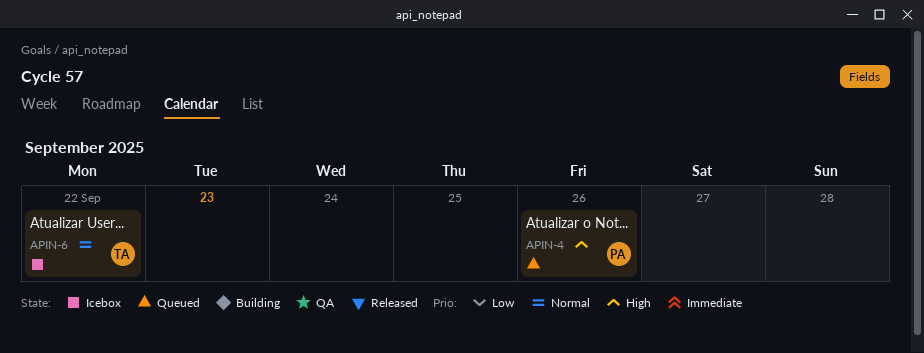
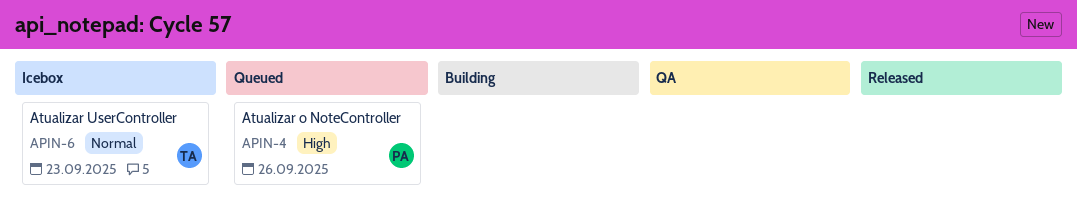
APIN-6, due: Sep 22 -> Sep 23

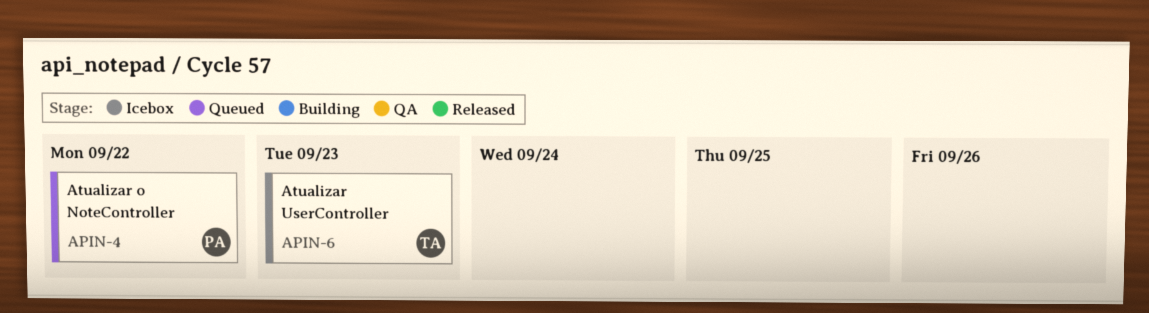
APIN-4, due: Sep 26 -> Sep 22

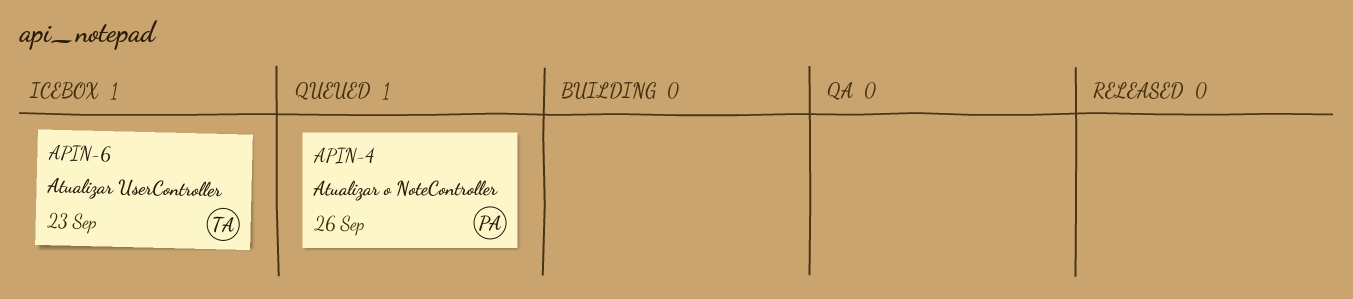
APIN-4, due: Sep 22 -> Sep 26

